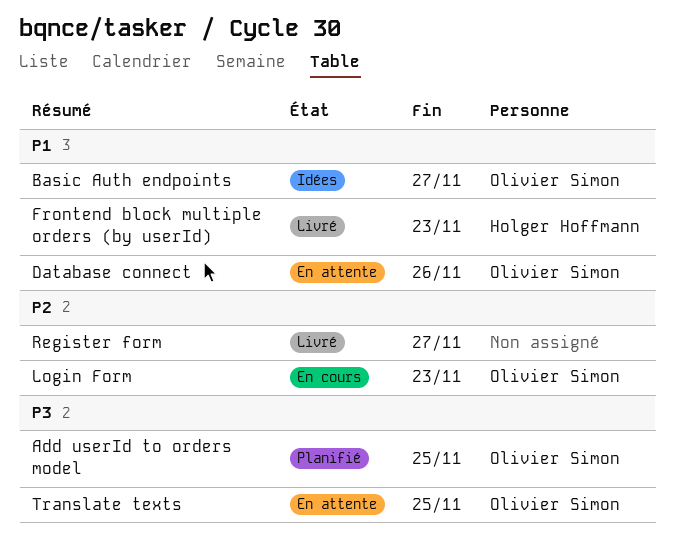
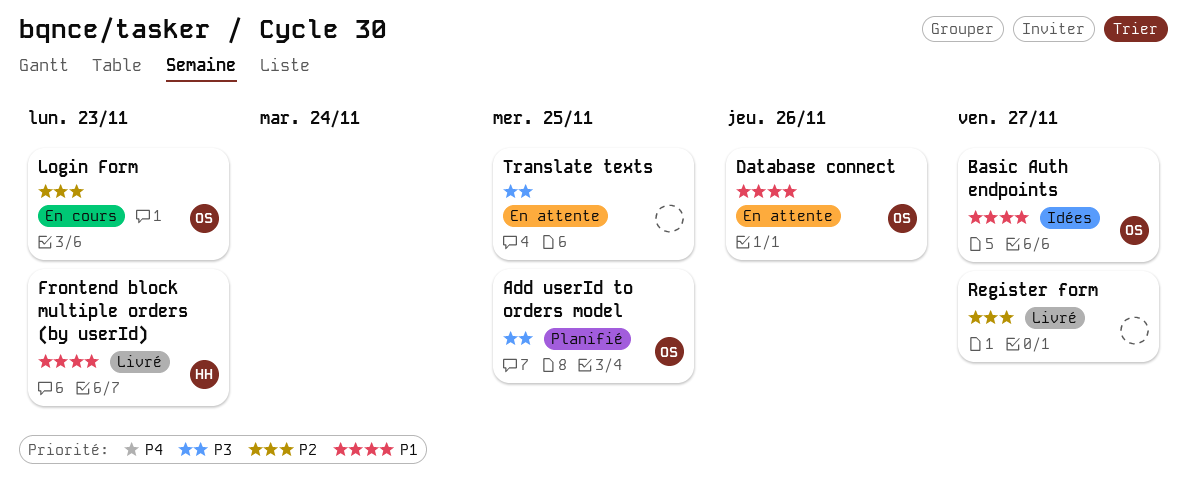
Translate texts, owner: Olivier Simon -> none

